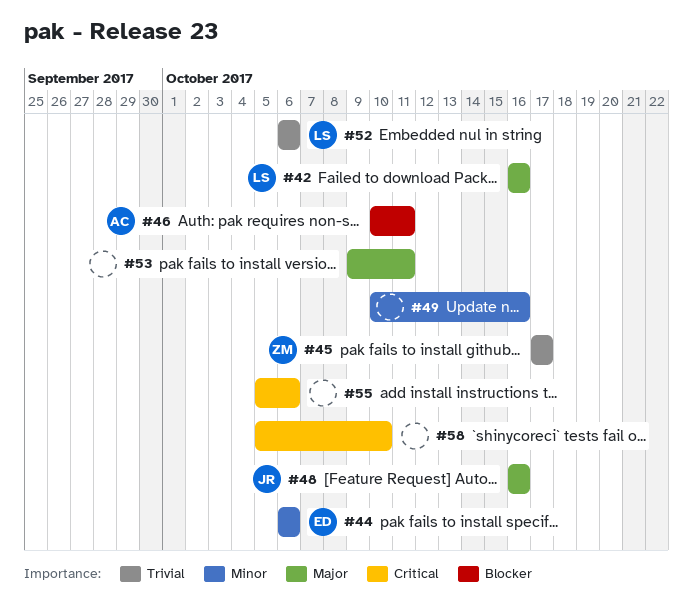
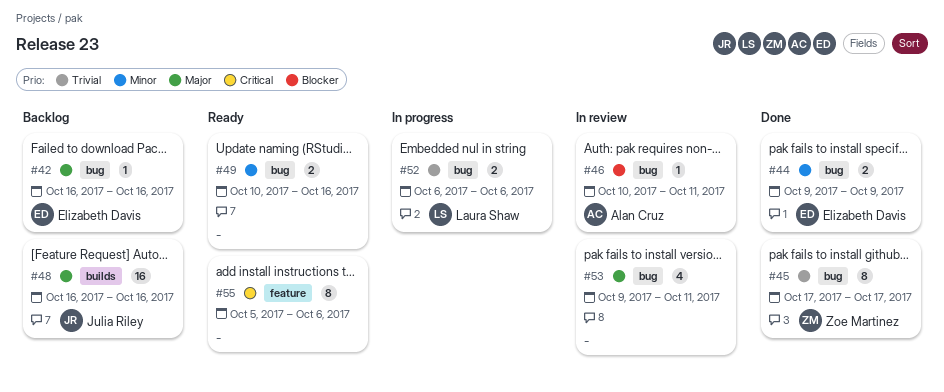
#42, owner: Laura Shaw -> Elizabeth Davis
#44, start: Oct 6 -> Oct 9
#44, due: Oct 6 -> Oct 9
#58: present -> none

